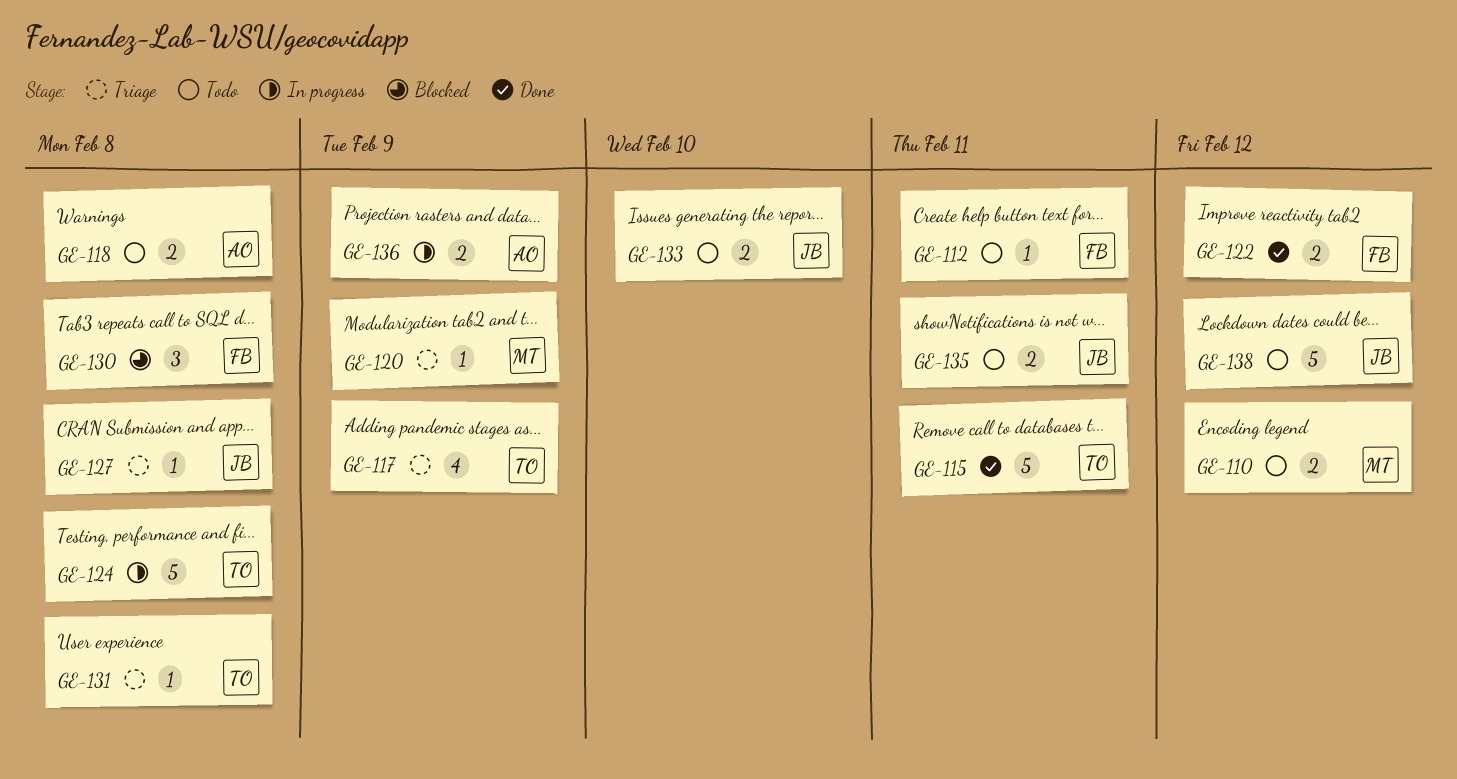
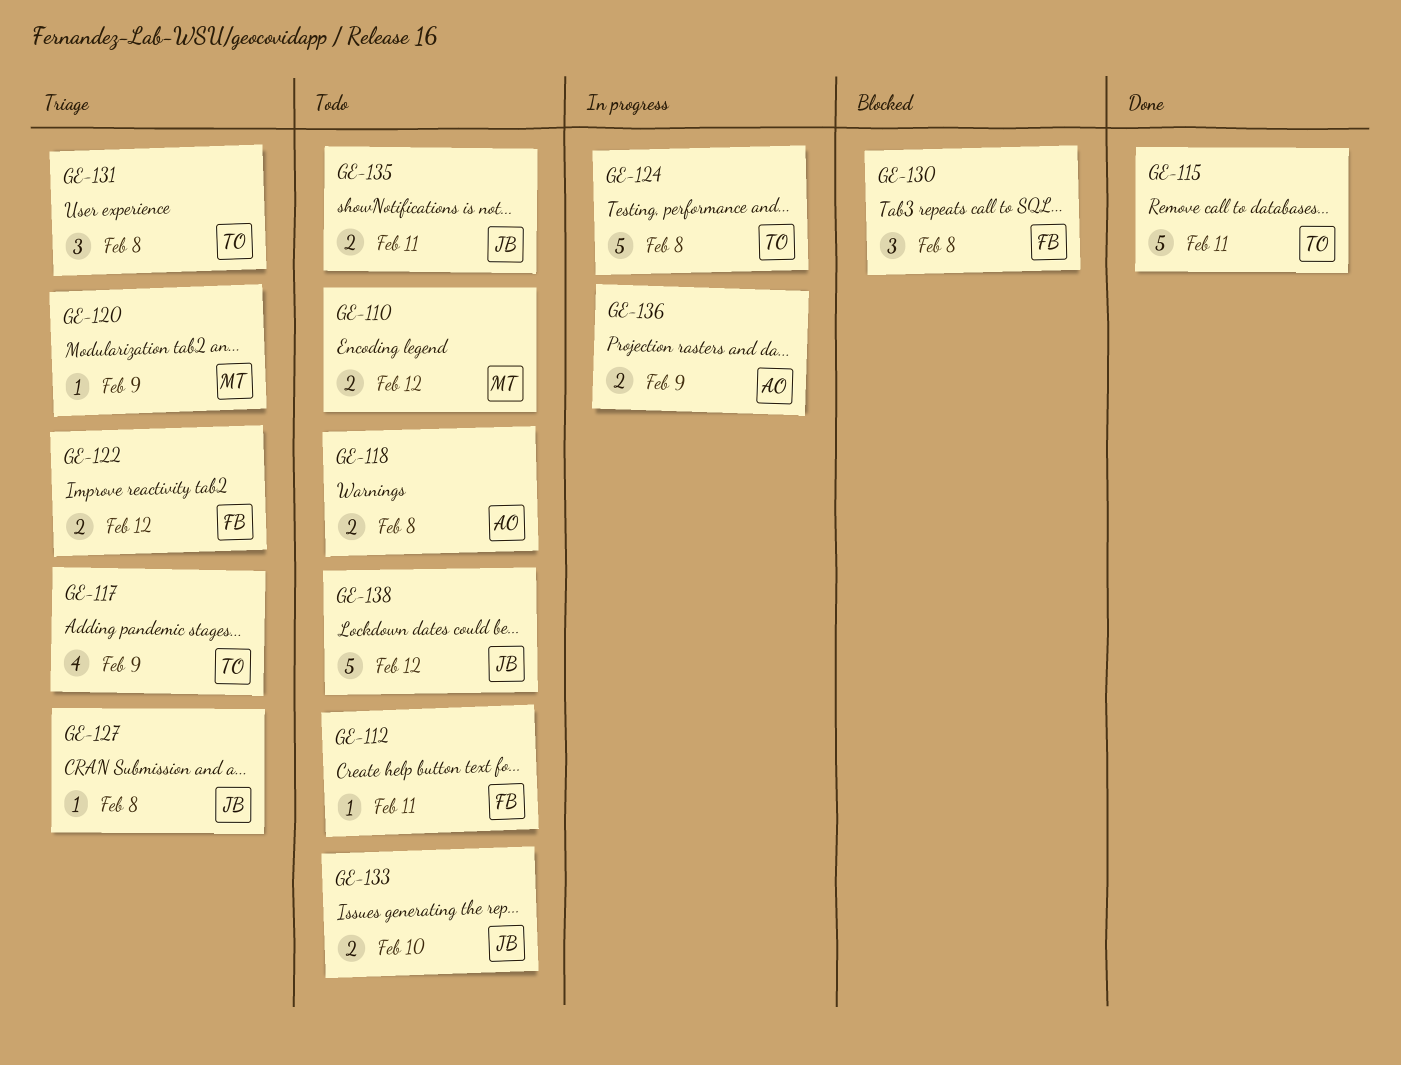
GE-122, status: Done -> Triage
GE-131, estimate: 1 -> 3

